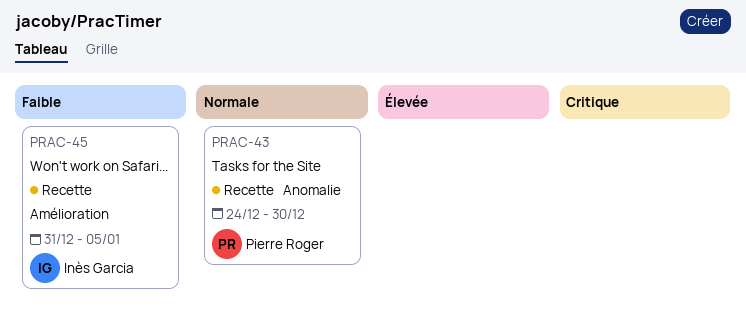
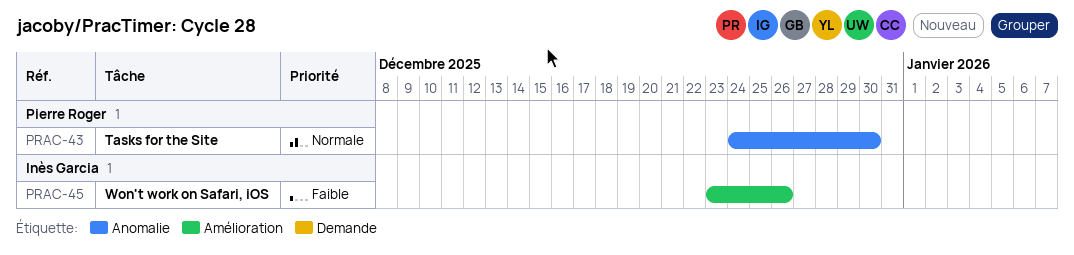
PRAC-45, start: Dec 31 -> Dec 23
PRAC-45, due: Jan 5 -> Dec 26

